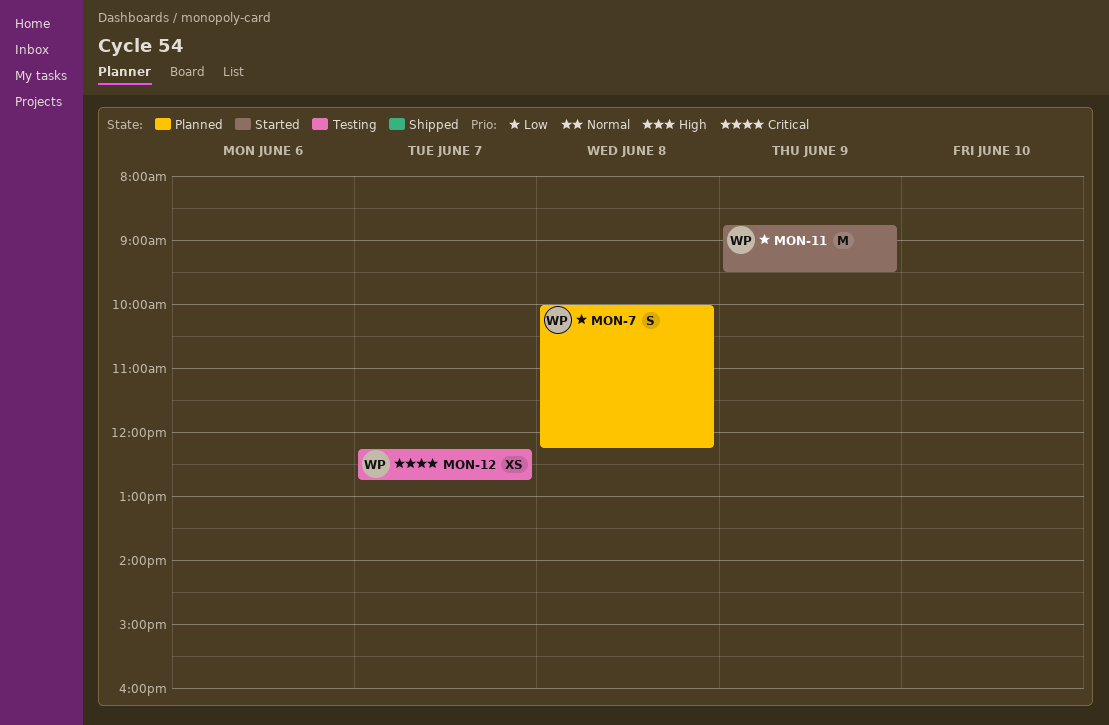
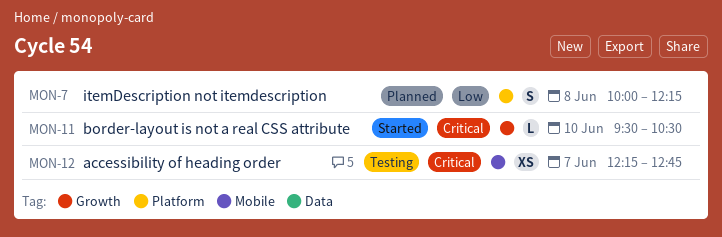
MON-11, priority: Low -> Critical
MON-11, estimate: M -> L
MON-11, day: Jun 9 -> Jun 10
MON-11, begins: 08:45 -> 09:30
MON-11, ends: 09:30 -> 10:30

